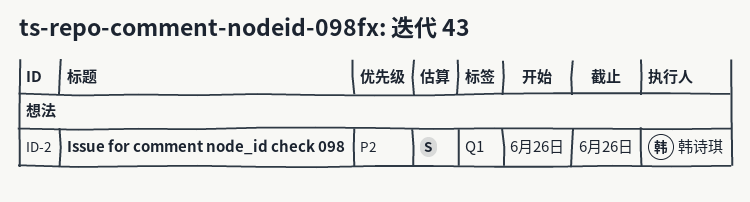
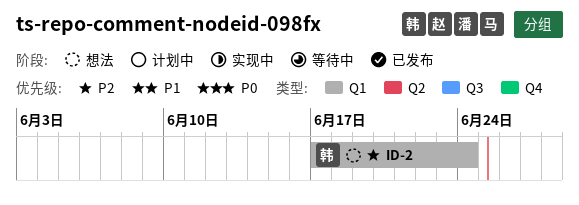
ID-2, start: Jun 26 -> Jun 17
ID-2, due: Jun 26 -> Jun 24

